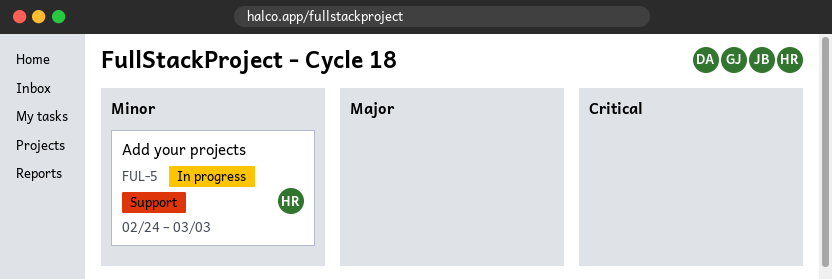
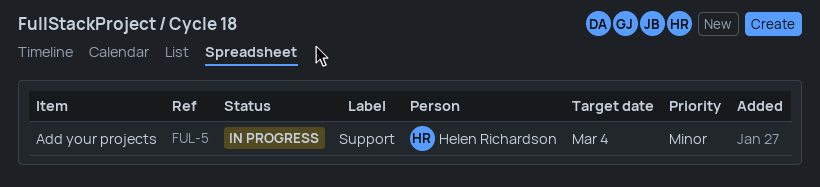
FUL-5, due: Mar 3 -> Mar 4

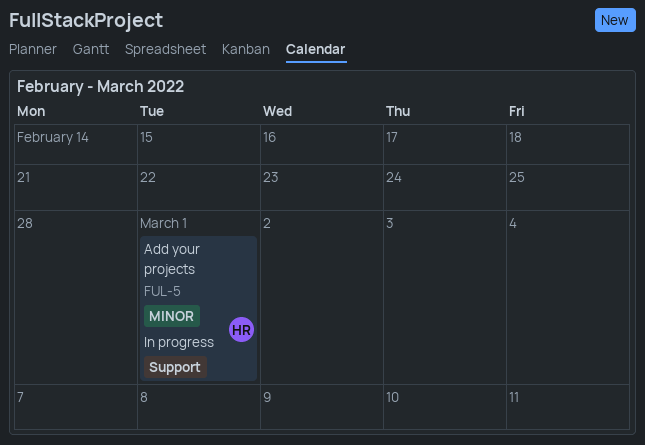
FUL-5, due: Mar 4 -> Mar 1

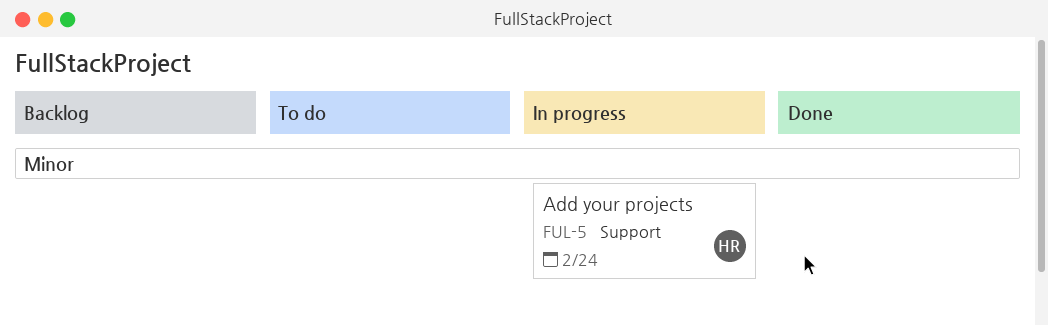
FUL-5, due: Mar 1 -> Feb 24

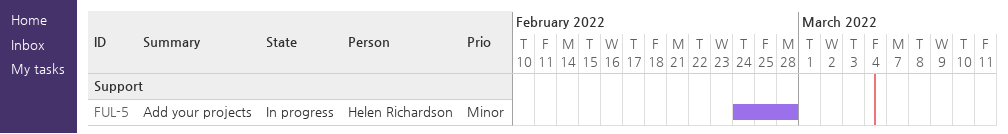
FUL-5, due: Feb 24 -> Feb 28

